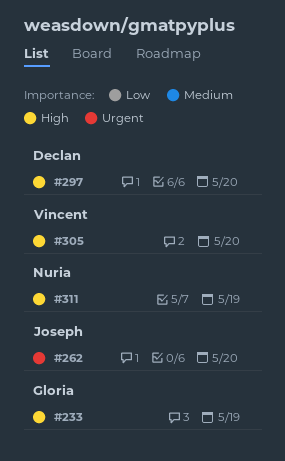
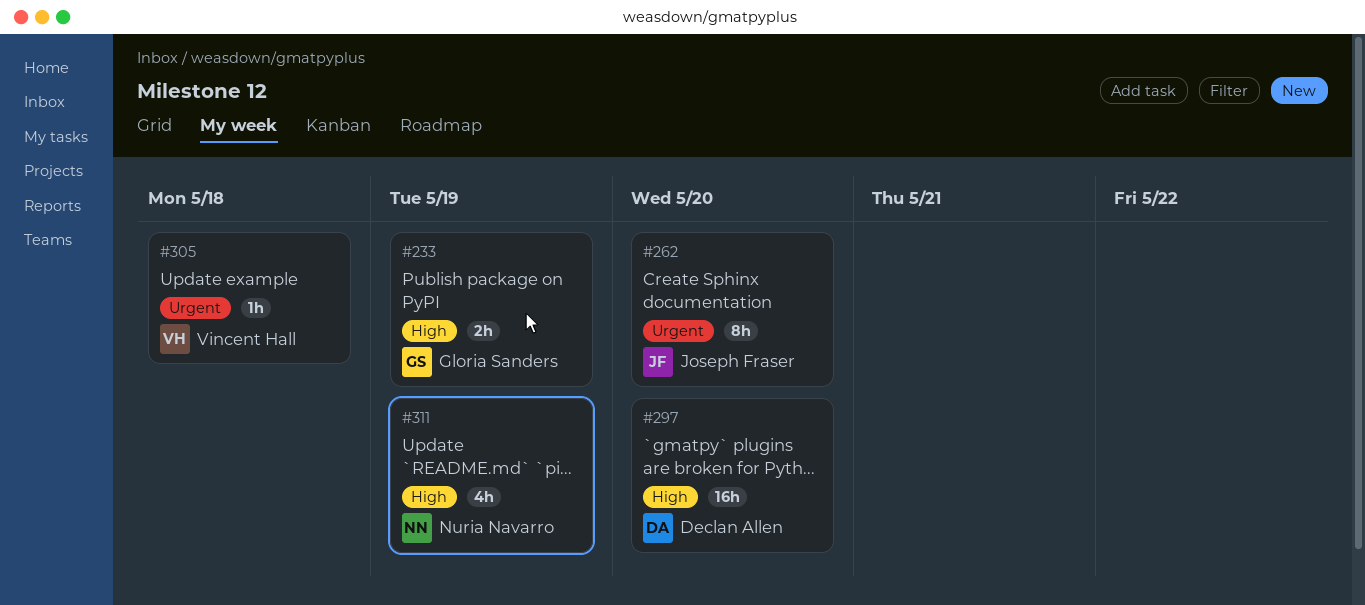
#305, priority: High -> Urgent
#305, due: May 20 -> May 18

